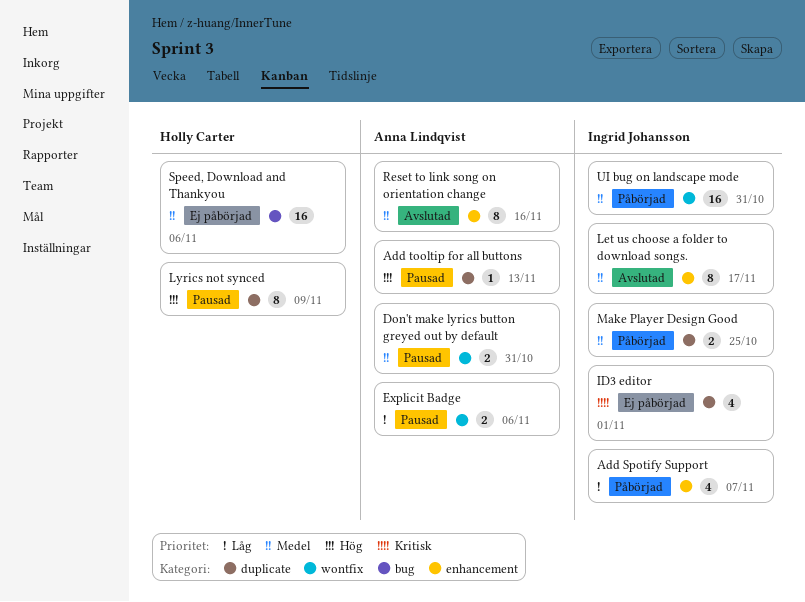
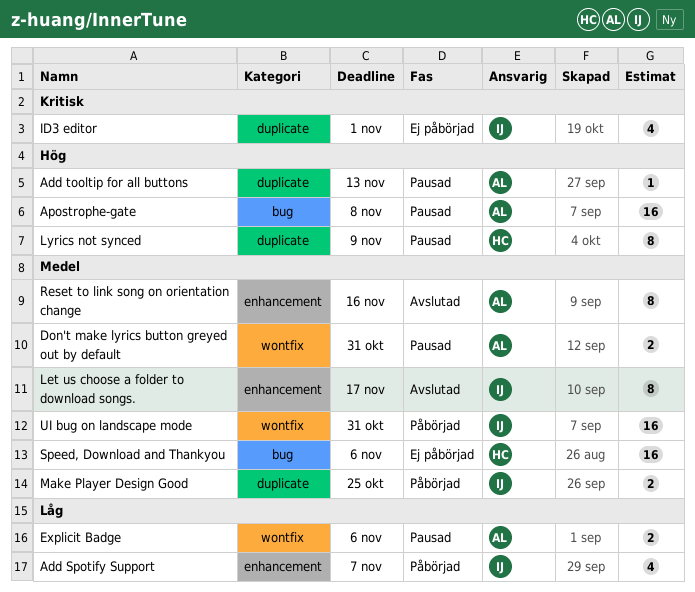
Apostrophe-gate: none -> present

